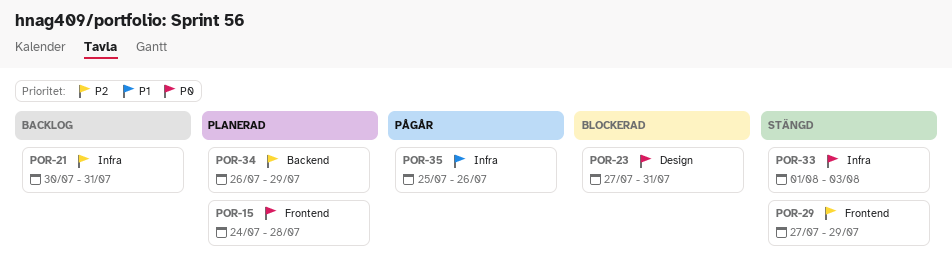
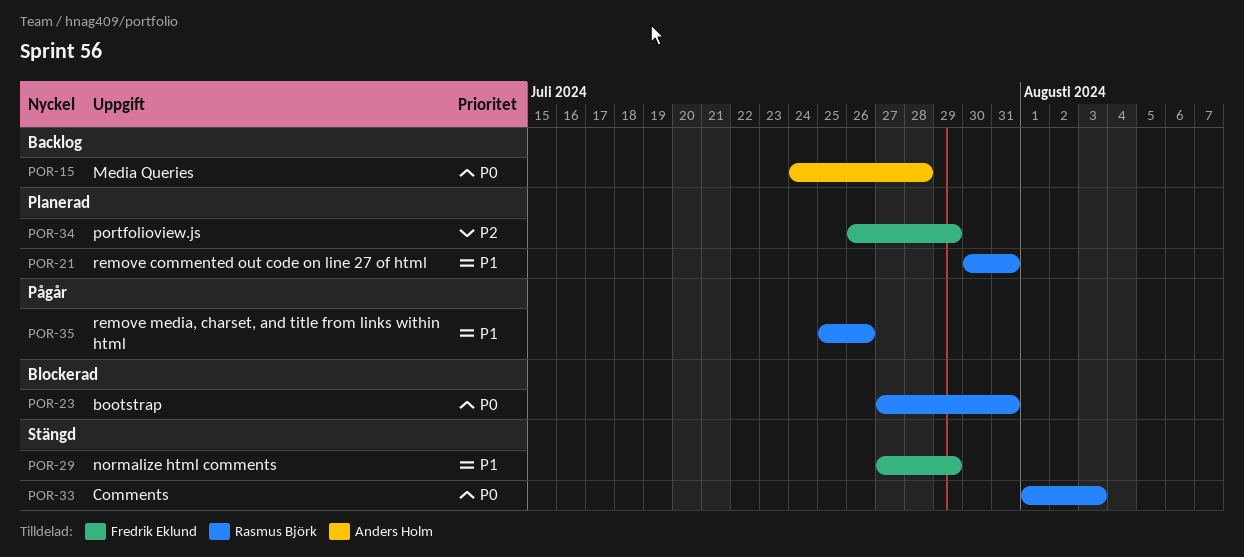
POR-15, status: Planerad -> Backlog
POR-21, status: Backlog -> Planerad
POR-21, priority: P2 -> P1
POR-29, priority: P2 -> P1

